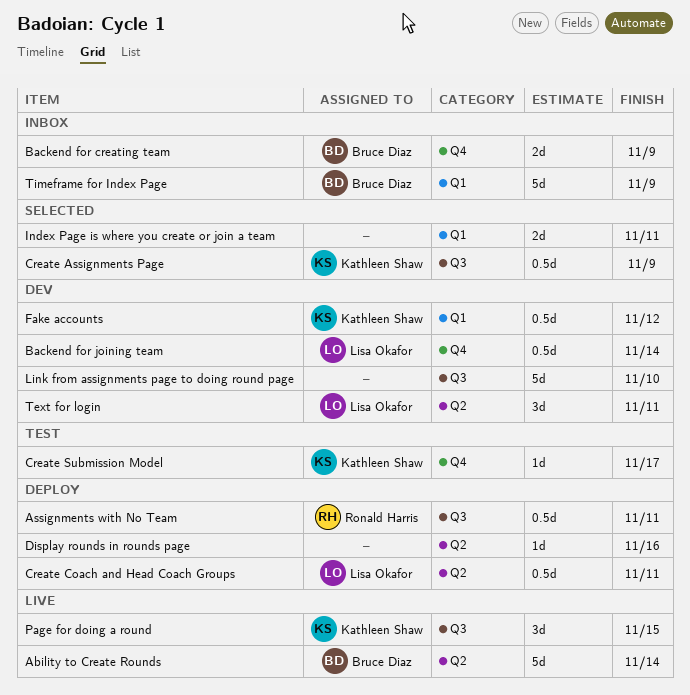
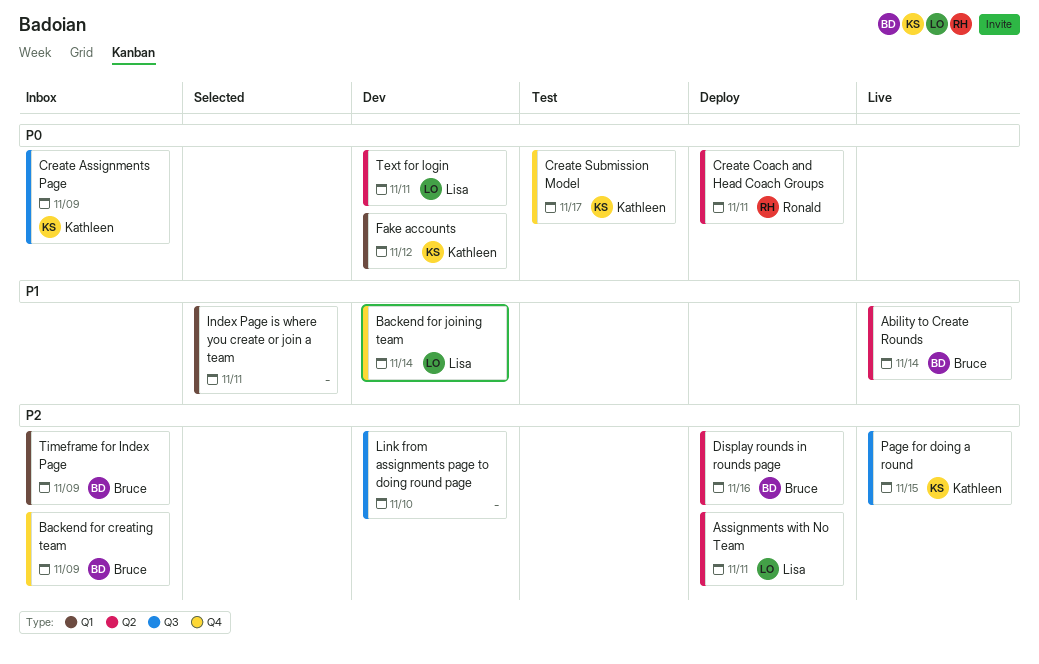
Assignments with No Team, owner: Ronald Harris -> Lisa Okafor
Assignments with No Team, label: Q3 -> Q2
Create Assignments Page, status: Selected -> Inbox
Create Coach and Head Coach Groups, owner: Lisa Okafor -> Ronald Harris
Display rounds in rounds page, owner: none -> Bruce Diaz

